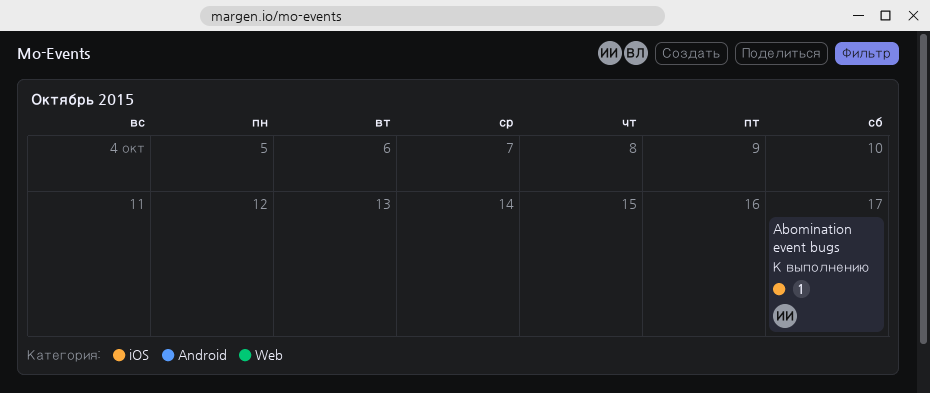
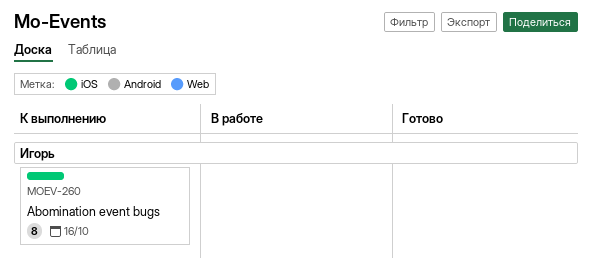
Abomination event bugs, estimate: 1 -> 8
Abomination event bugs, due: Oct 17 -> Oct 16

